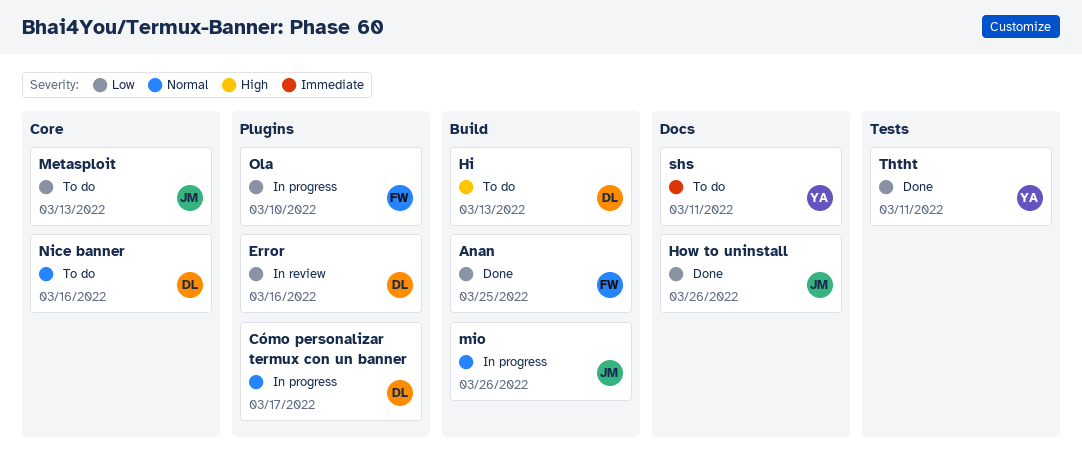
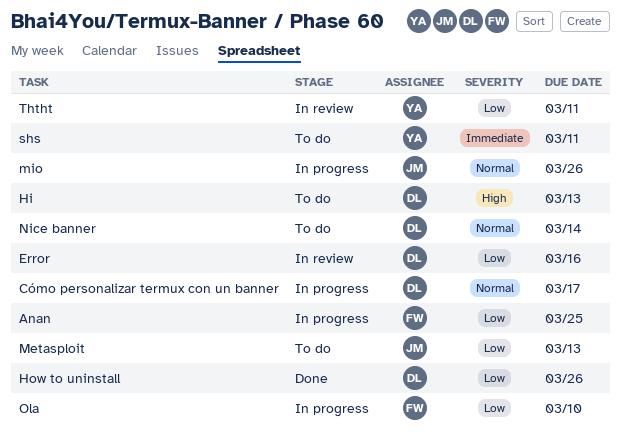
Anan, status: Done -> In progress
How to uninstall, owner: JM -> DL
Nice banner, due: Mar 16 -> Mar 14
Ththt, status: Done -> In review

